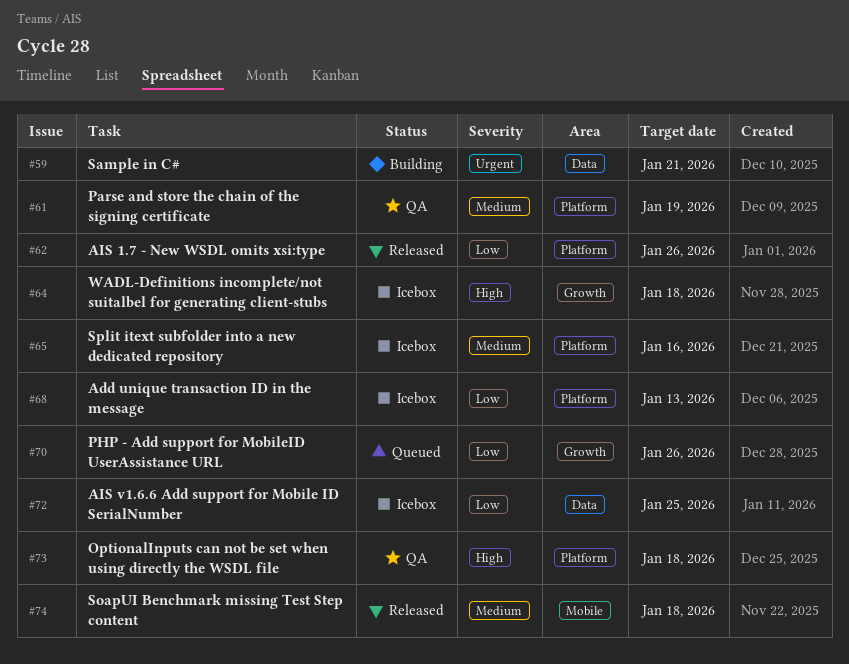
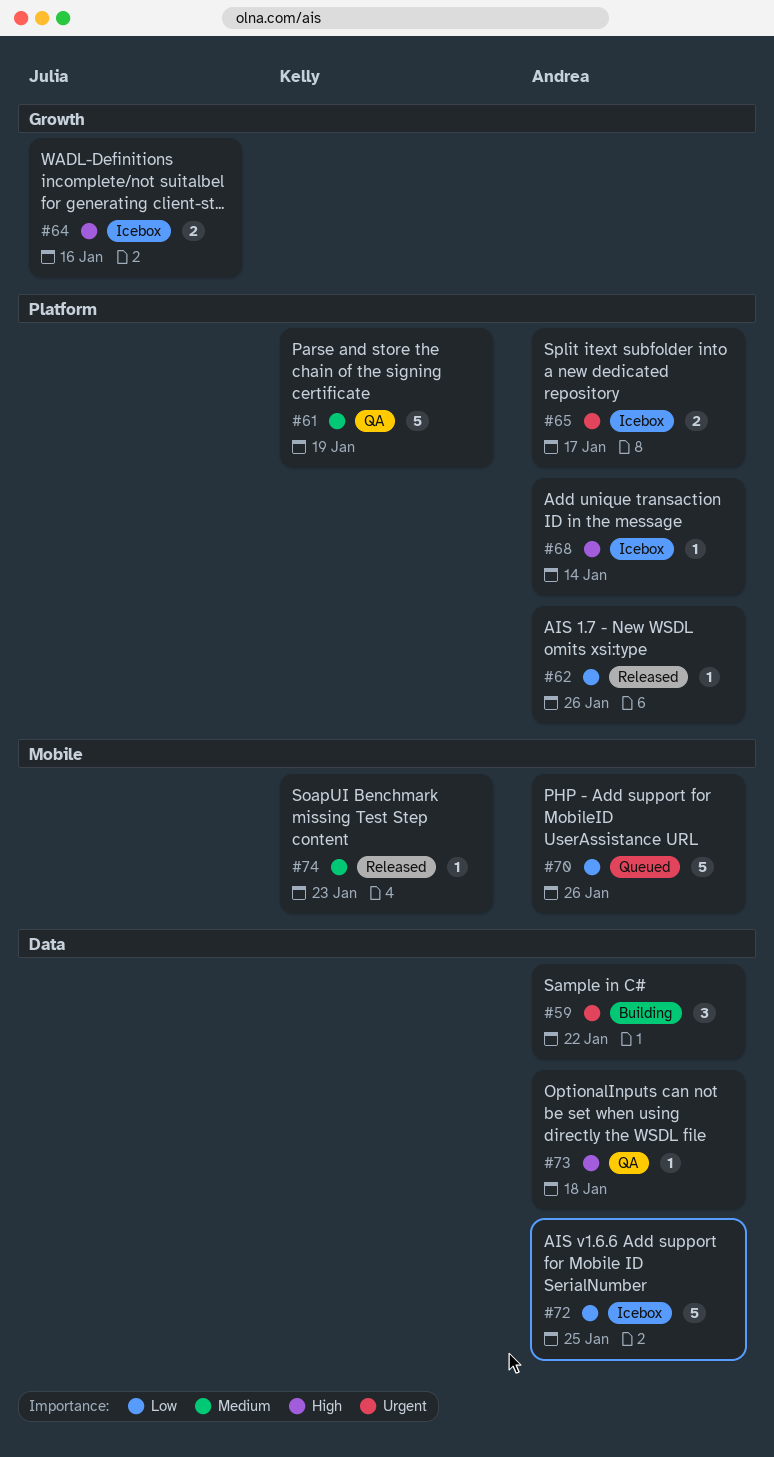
#59, due: Jan 21 -> Jan 22
#64, due: Jan 18 -> Jan 16
#65, priority: Medium -> Urgent
#65, due: Jan 16 -> Jan 17
#68, priority: Low -> High
#68, due: Jan 13 -> Jan 14
#70, label: Growth -> Mobile
#73, label: Platform -> Data
#74, due: Jan 18 -> Jan 23

